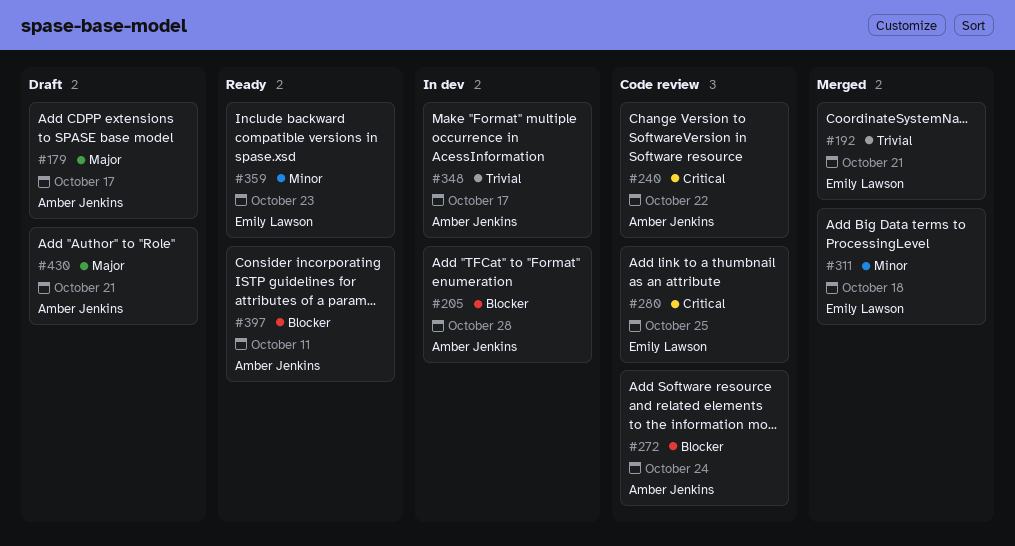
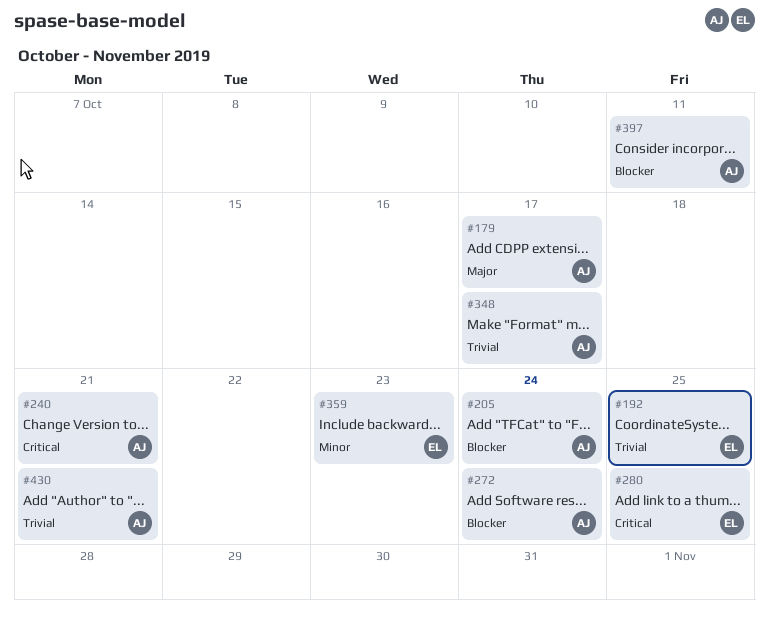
#192, due: Oct 21 -> Oct 25
#205, due: Oct 28 -> Oct 24
#240, due: Oct 22 -> Oct 21
#311: present -> none
#430, priority: Major -> Trivial

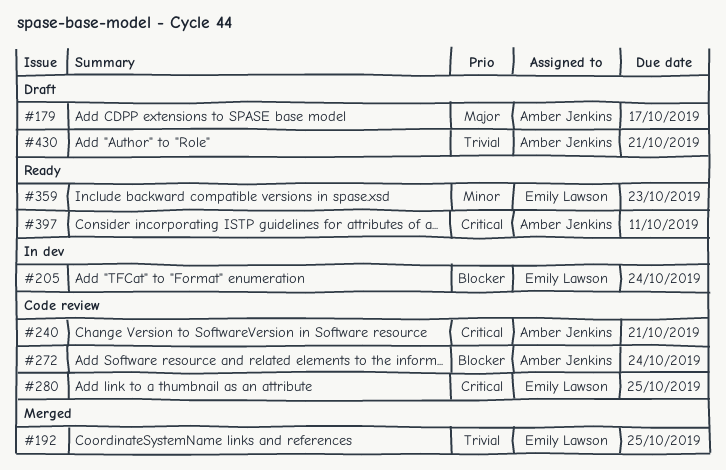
#205, owner: Amber Jenkins -> Emily Lawson
#348: present -> none
#397, priority: Blocker -> Critical

